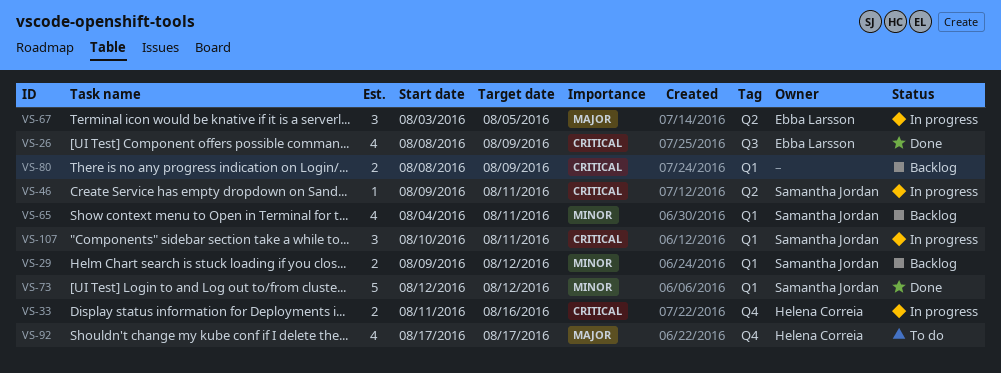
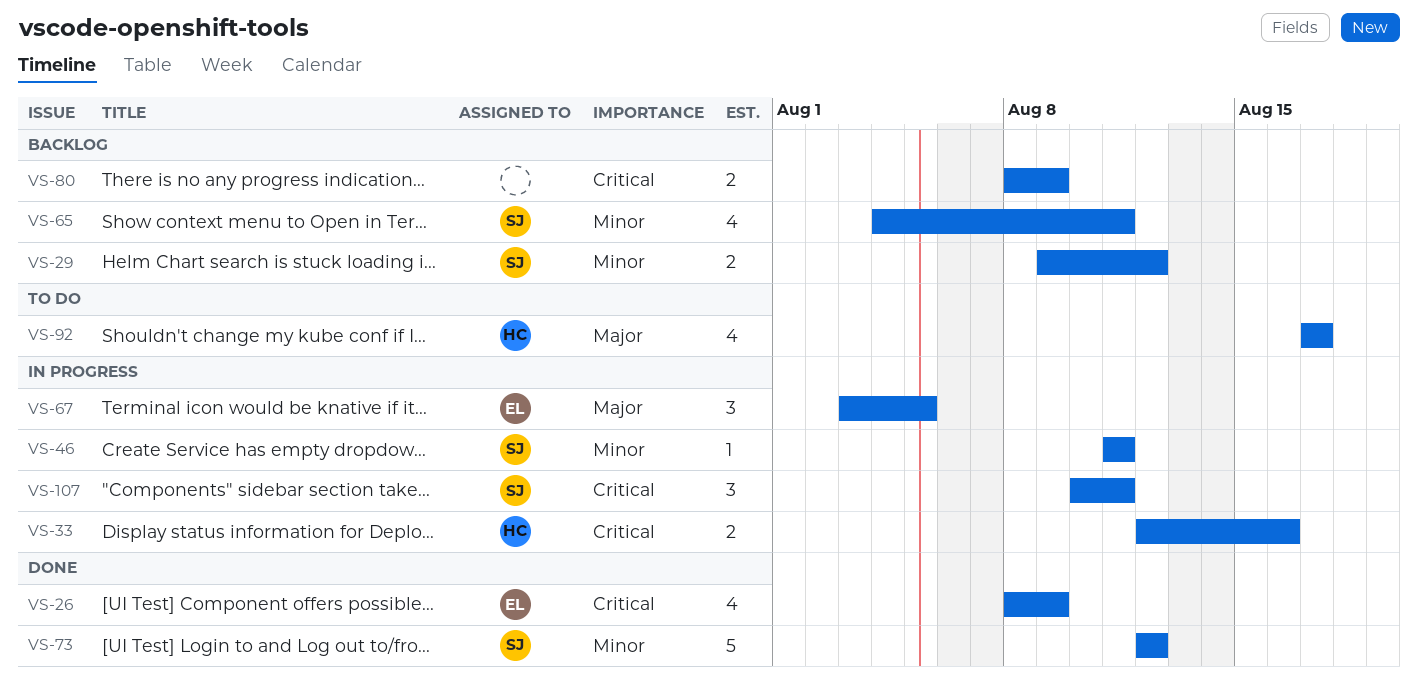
VS-33, start: Aug 11 -> Aug 12
VS-46, priority: Critical -> Minor
VS-46, start: Aug 9 -> Aug 11

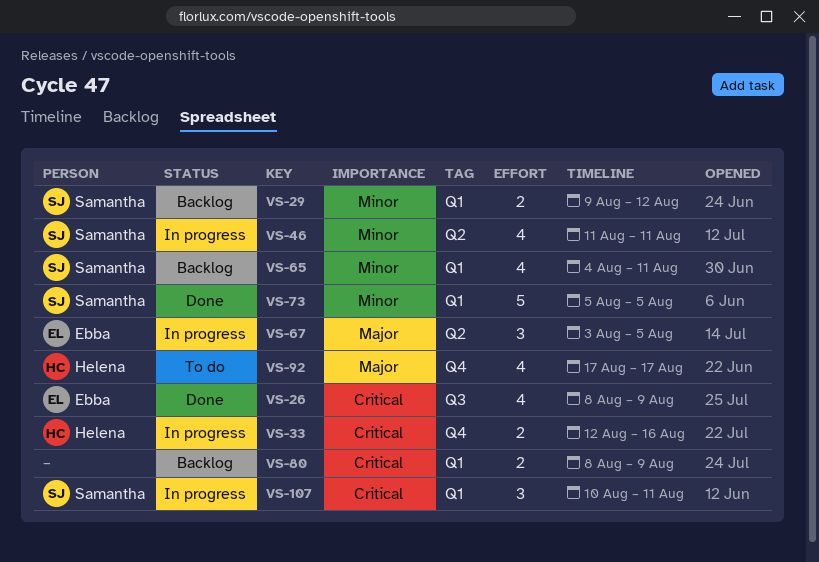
VS-46, estimate: 1 -> 4
VS-73, start: Aug 12 -> Aug 5
VS-73, due: Aug 12 -> Aug 5

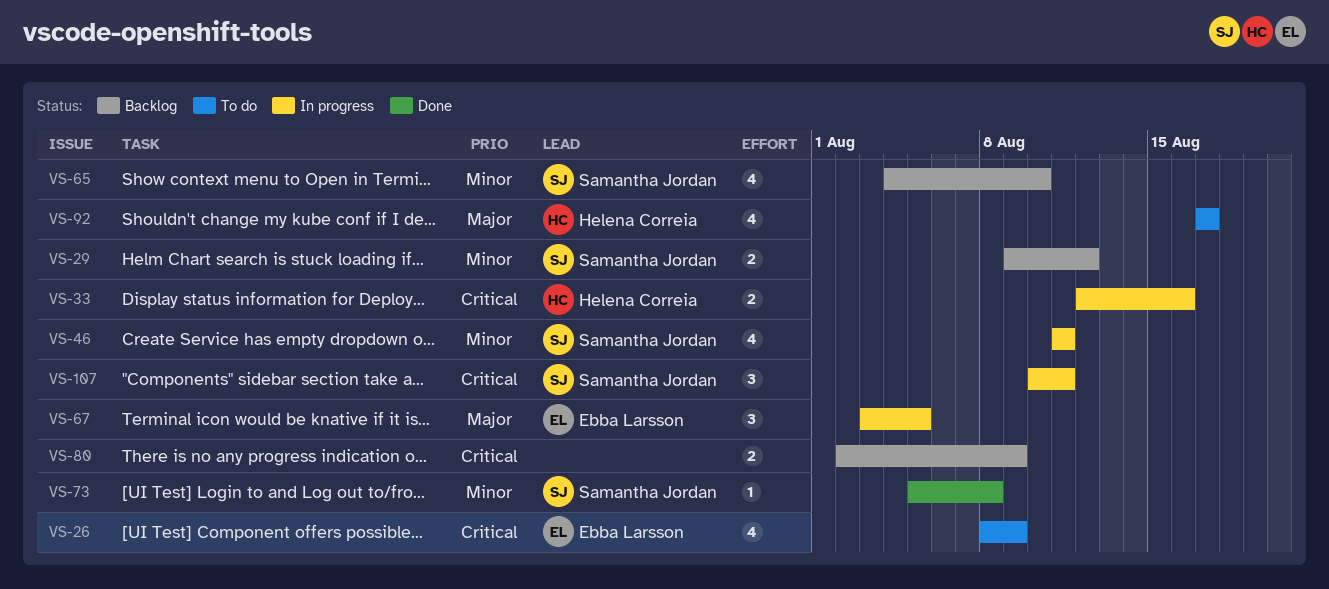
VS-26, status: Done -> To do
VS-65, due: Aug 11 -> Aug 10
VS-73, estimate: 5 -> 1
VS-73, due: Aug 5 -> Aug 8
VS-80, start: Aug 8 -> Aug 2

